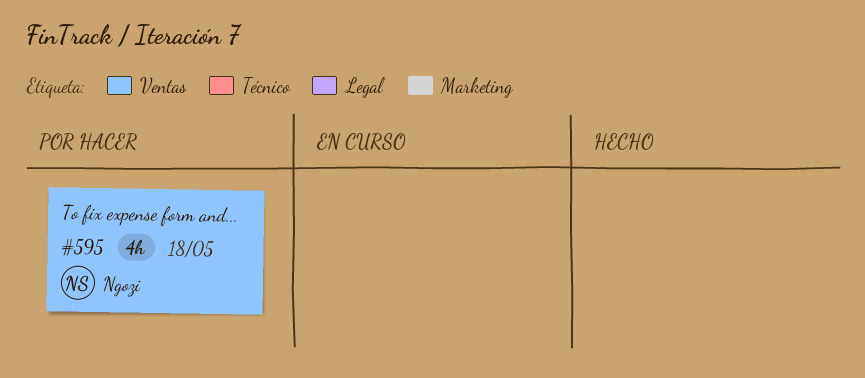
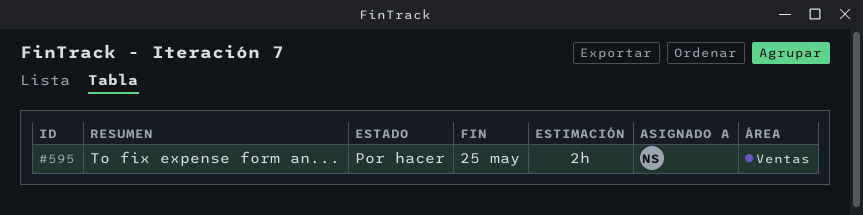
#595, estimate: 4h -> 2h
#595, due: May 18 -> May 25

